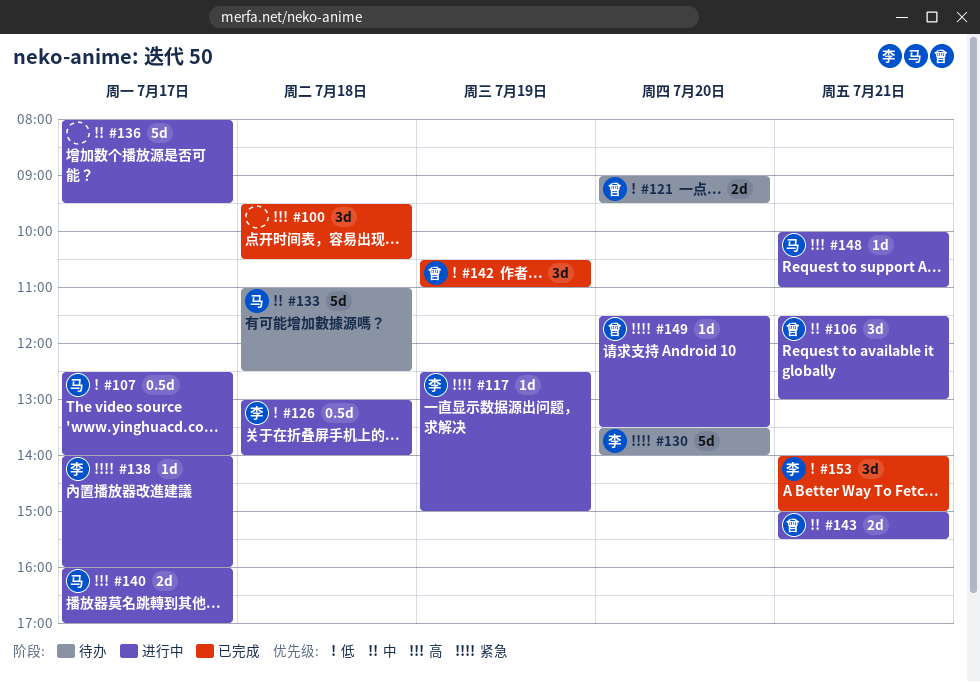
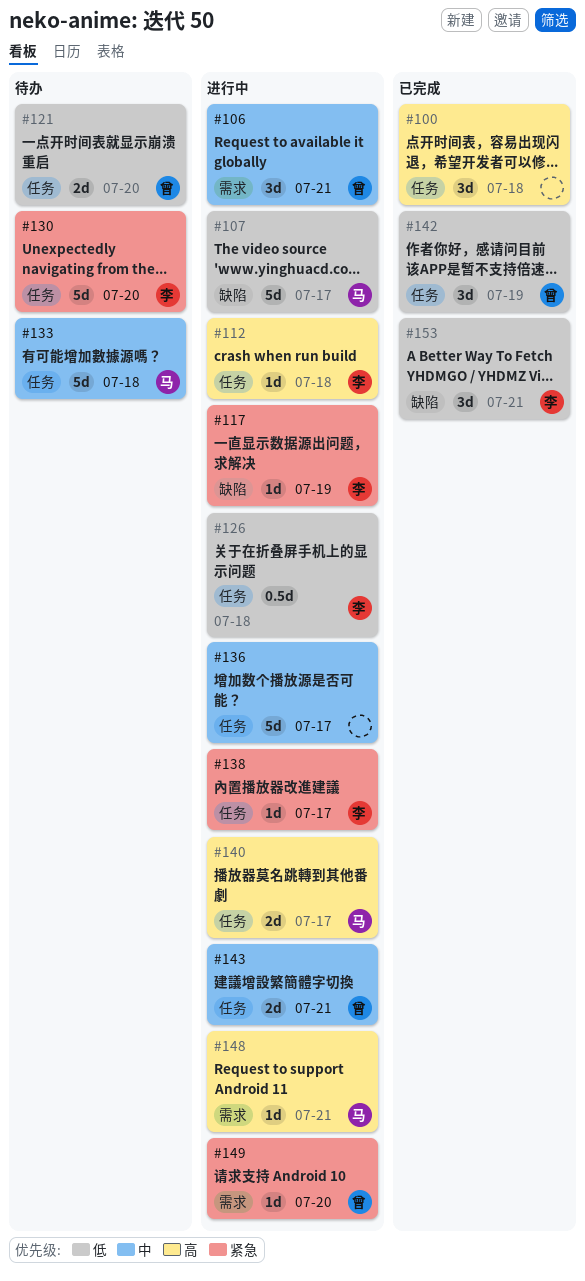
#107, estimate: 0.5d -> 5d
#112: none -> present

